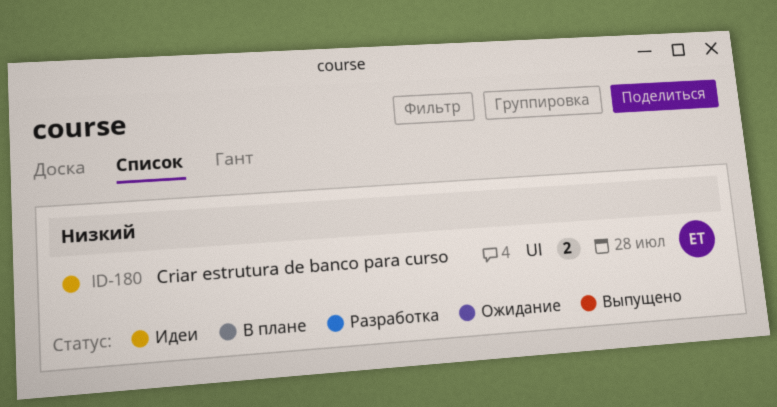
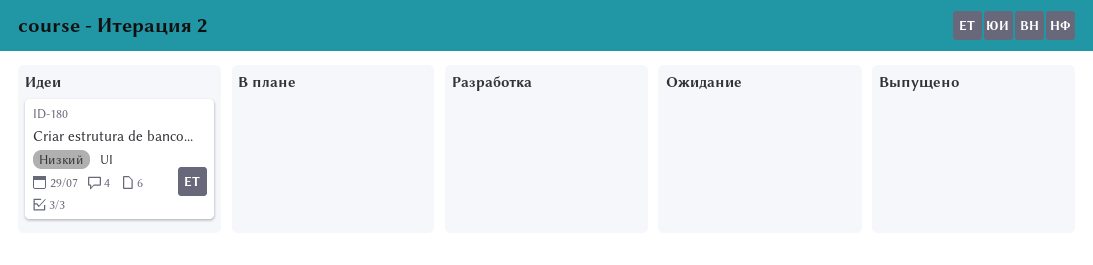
ID-180, due: Jul 28 -> Jul 29

